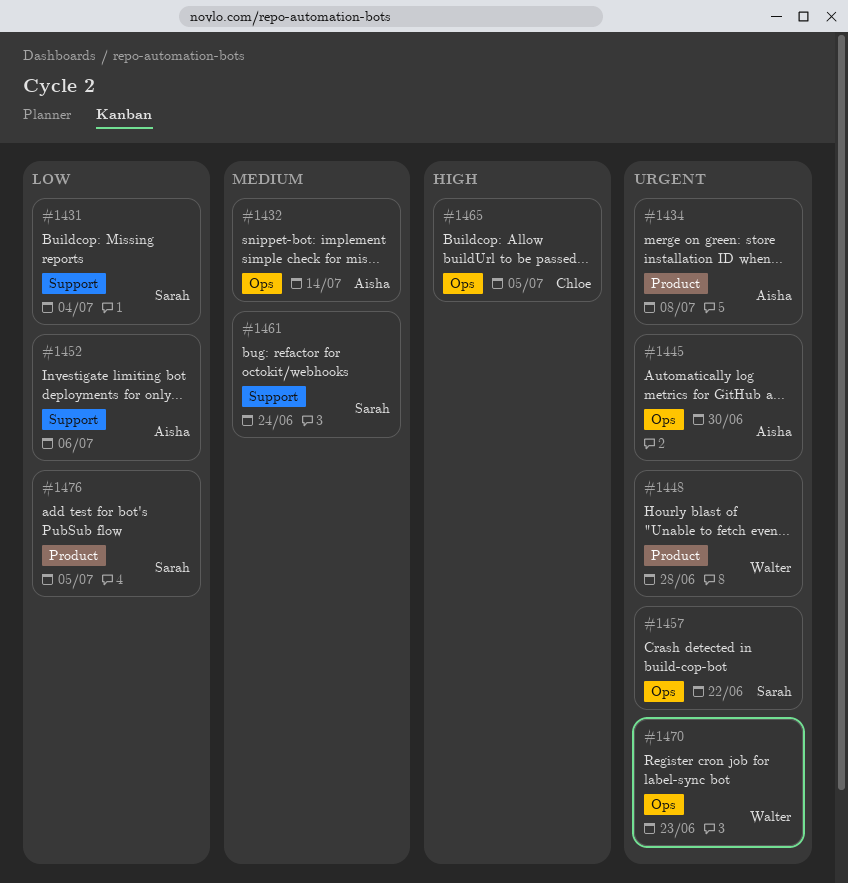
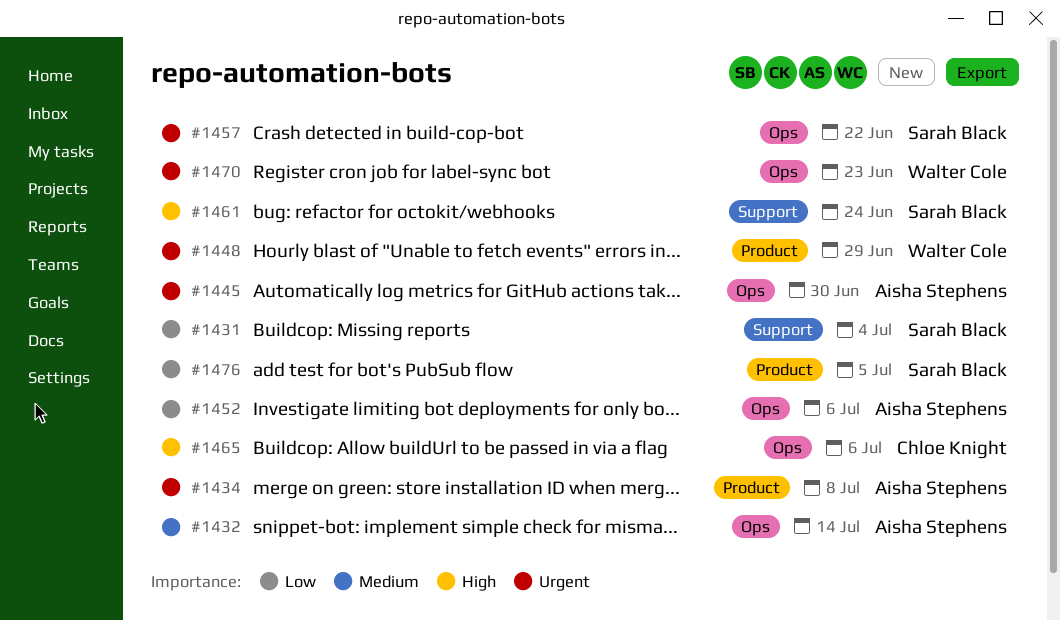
#1448, due: Jun 28 -> Jun 29
#1452, label: Support -> Ops
#1461, priority: Medium -> High
#1465, due: Jul 5 -> Jul 6

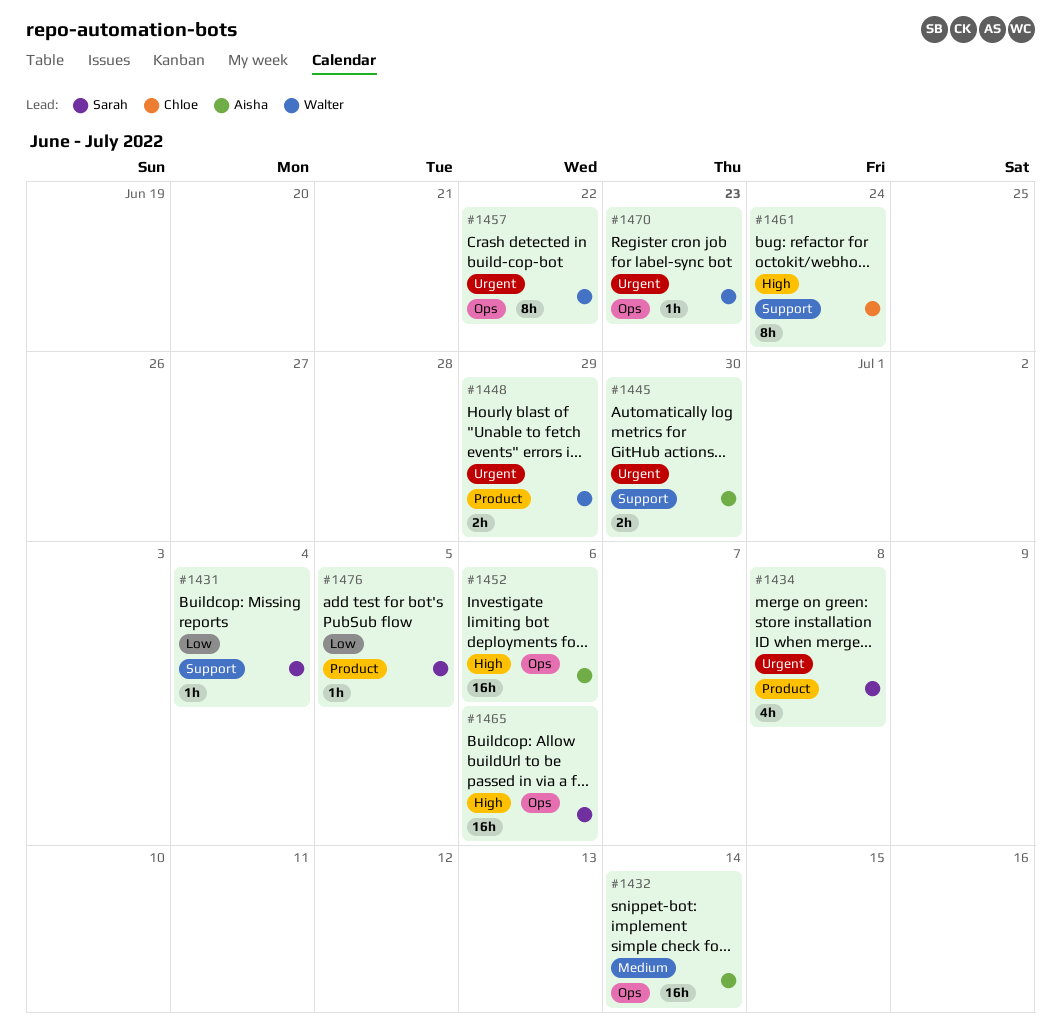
#1434, owner: Aisha Stephens -> Sarah Black
#1445, label: Ops -> Support
#1452, priority: Low -> High
#1457, owner: Sarah Black -> Walter Cole
#1461, owner: Sarah Black -> Chloe Knight
#1465, owner: Chloe Knight -> Sarah Black

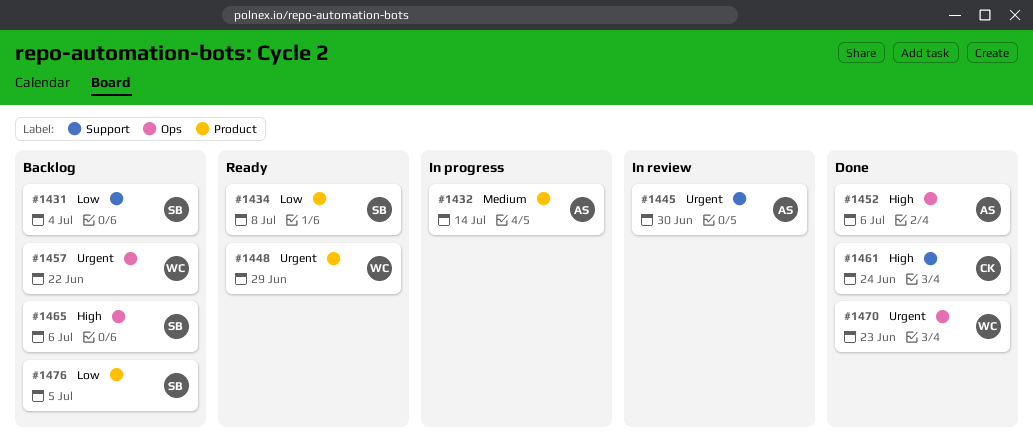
#1432, label: Ops -> Product
#1434, priority: Urgent -> Low

